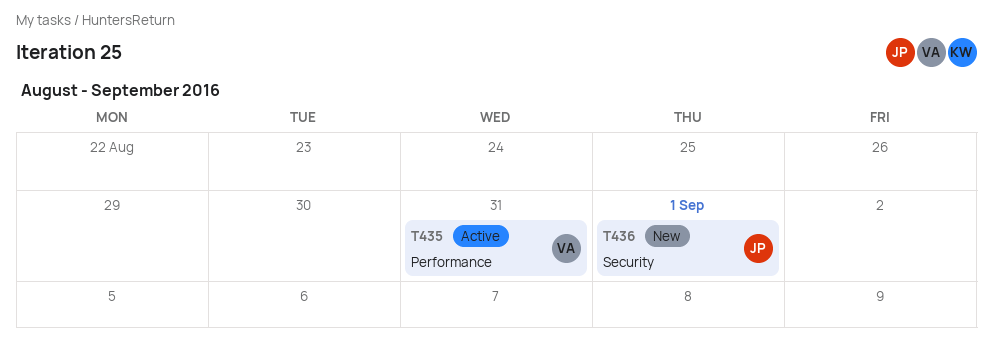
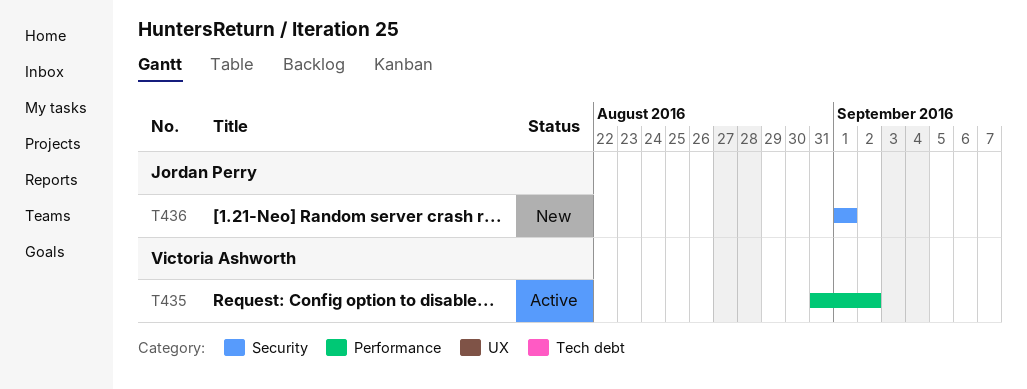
T435, due: Aug 31 -> Sep 2

